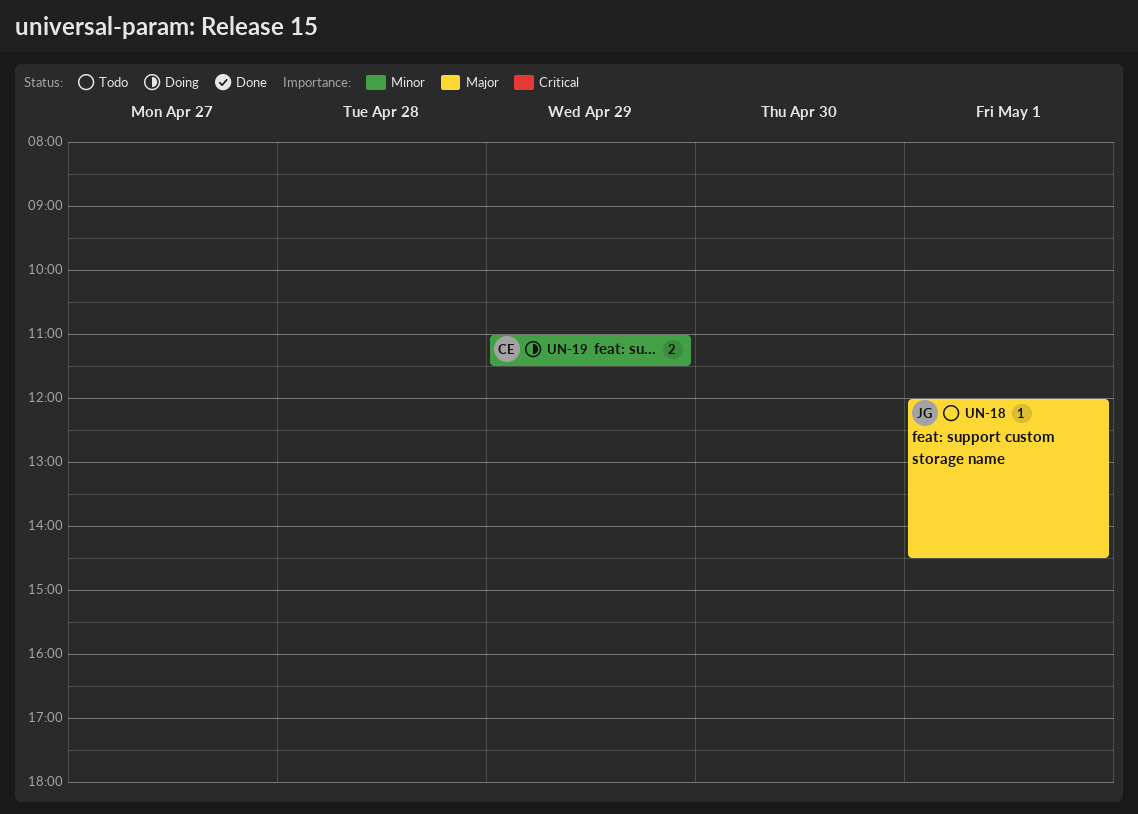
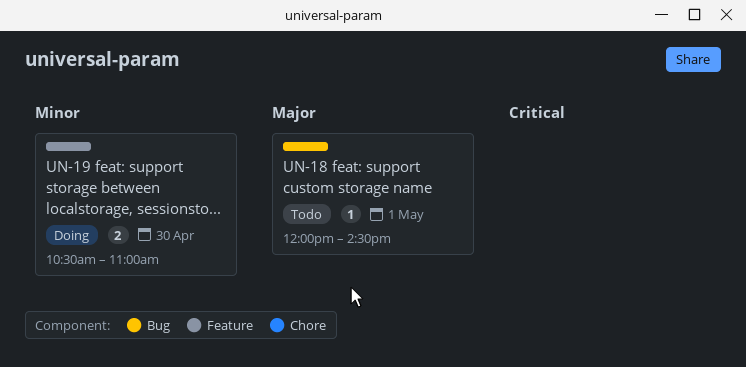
UN-19, day: Apr 29 -> Apr 30
UN-19, begins: 11:00 -> 10:30
UN-19, ends: 11:30 -> 11:00

